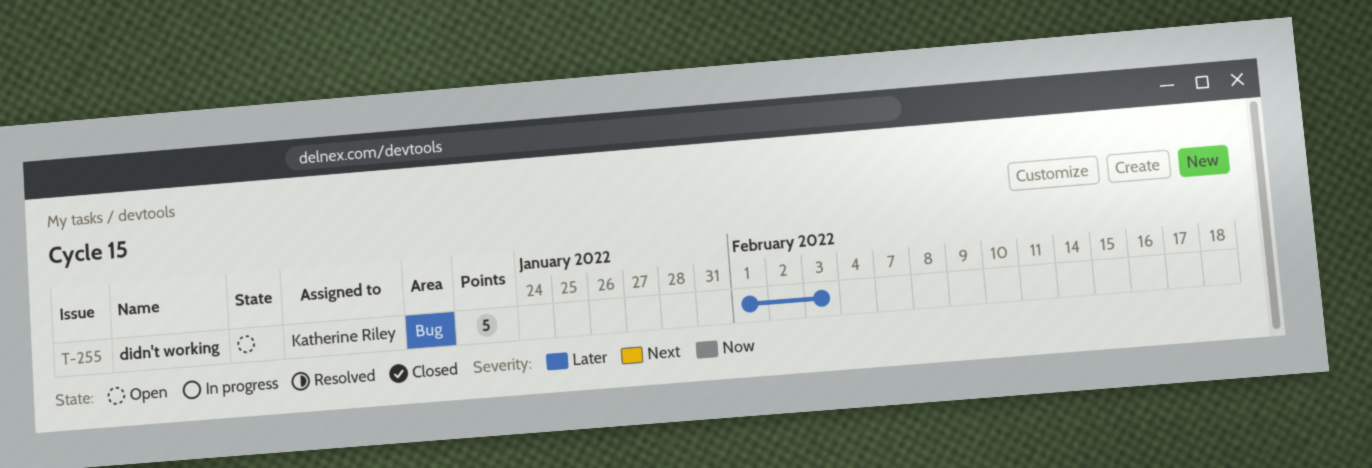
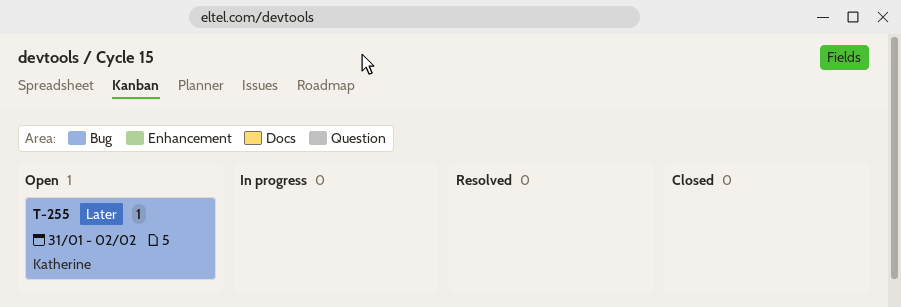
T-255, estimate: 5 -> 1
T-255, start: Feb 1 -> Jan 31
T-255, due: Feb 3 -> Feb 2

